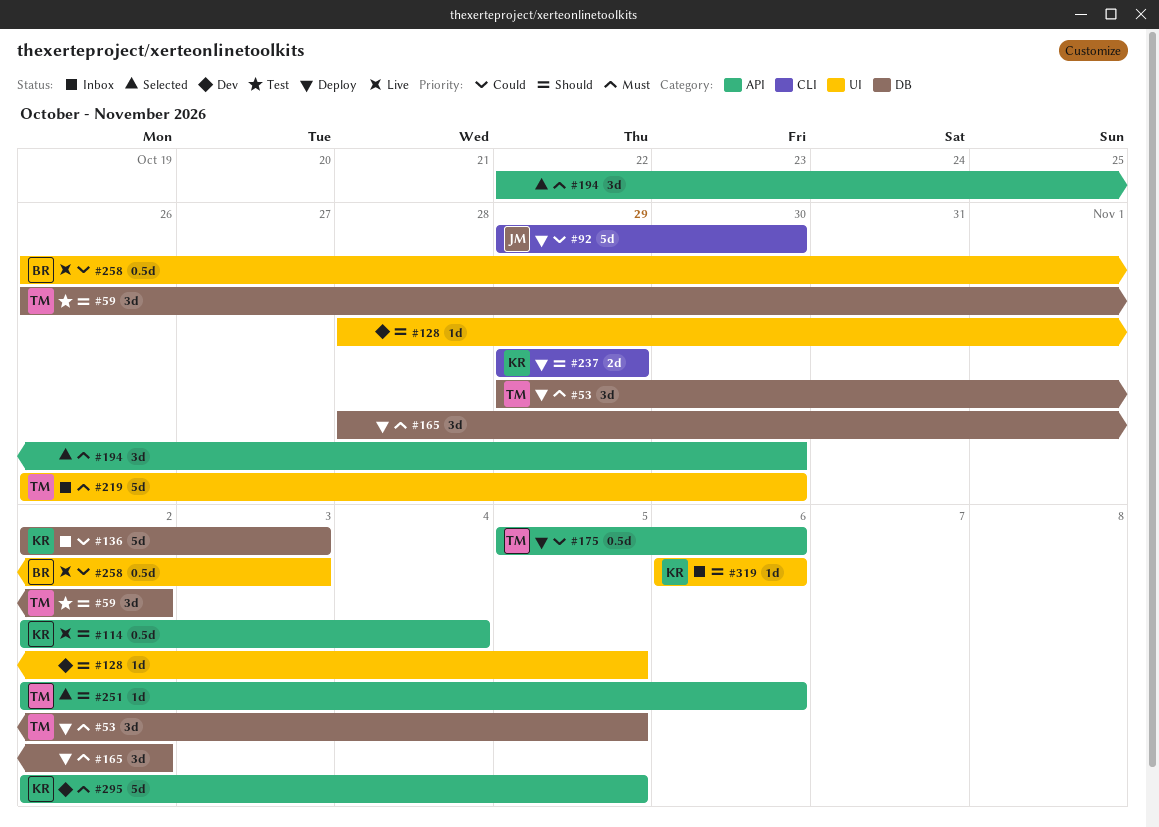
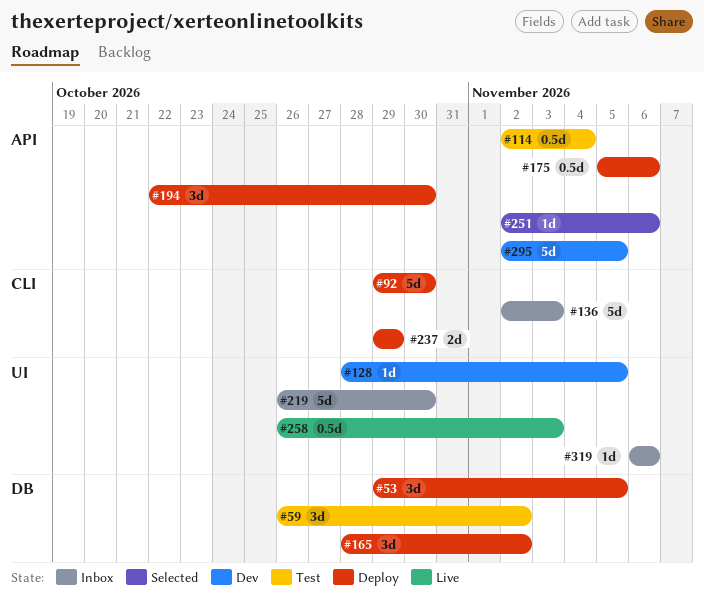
#114, status: Live -> Test
#136, label: DB -> CLI
#194, status: Selected -> Deploy

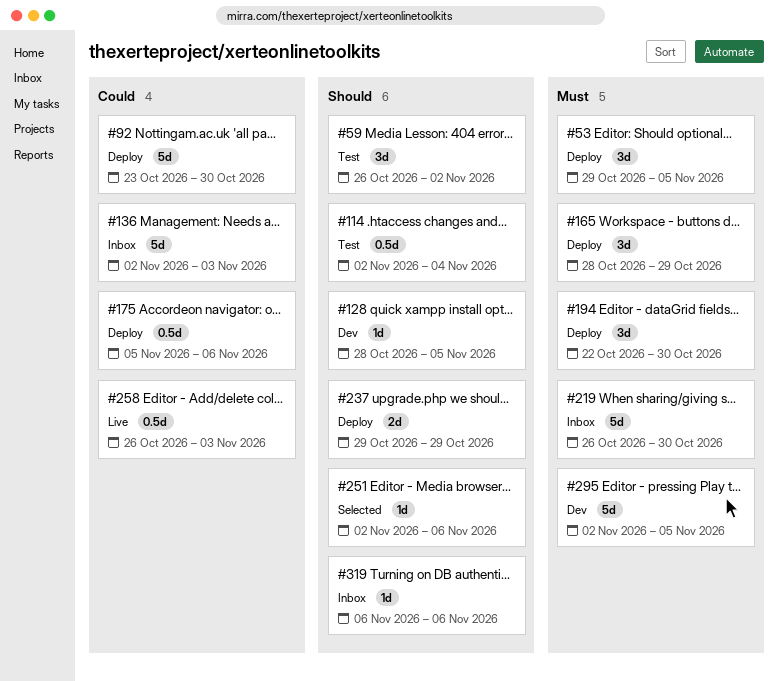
#92, start: Oct 29 -> Oct 23
#165, due: Nov 2 -> Oct 29

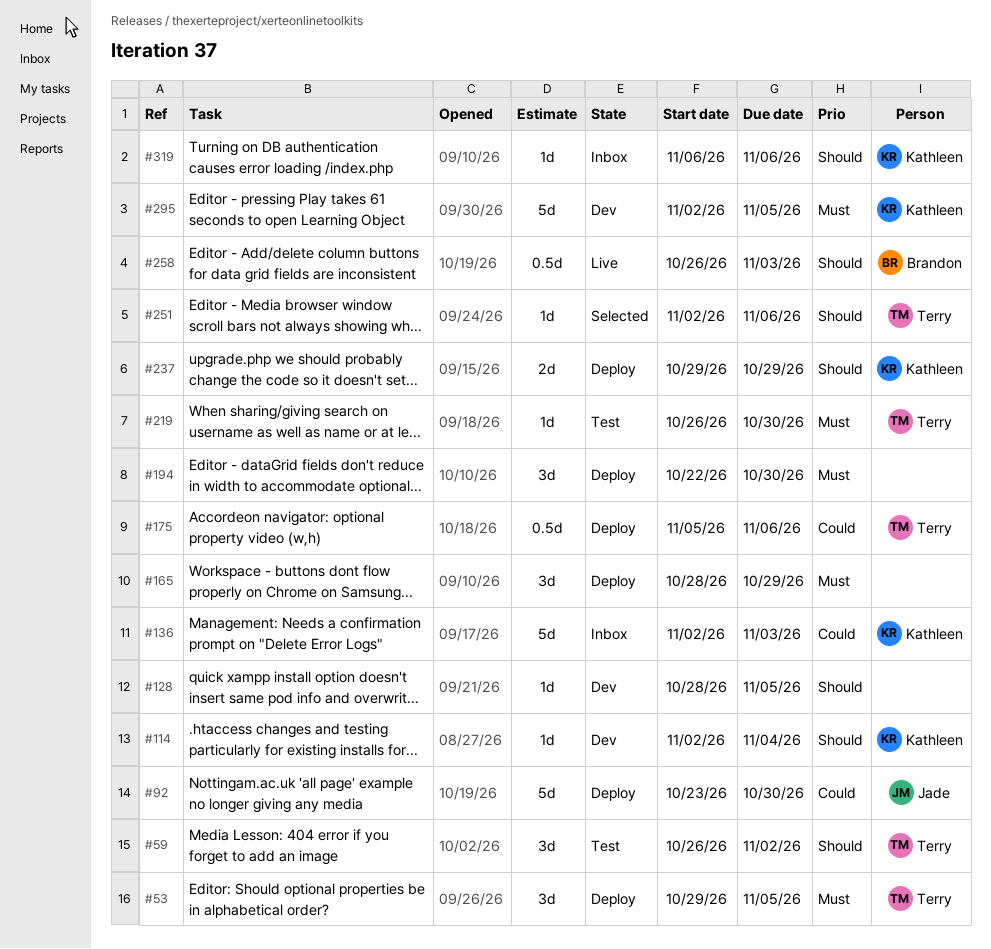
#114, status: Test -> Dev
#114, estimate: 0.5d -> 1d
#219, status: Inbox -> Test
#219, estimate: 5d -> 1d
#258, priority: Could -> Should

